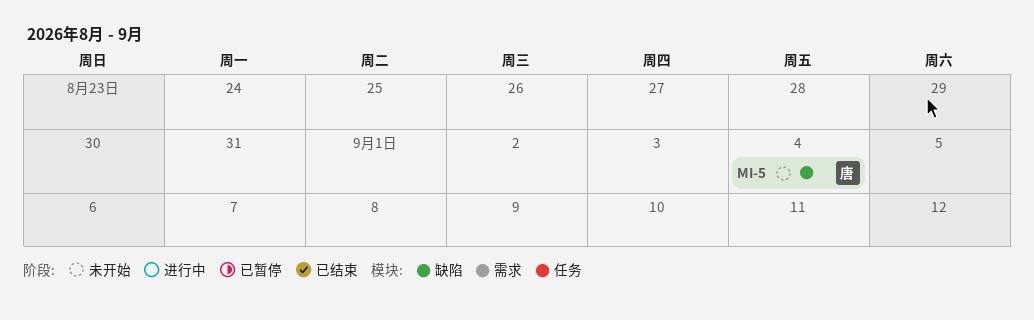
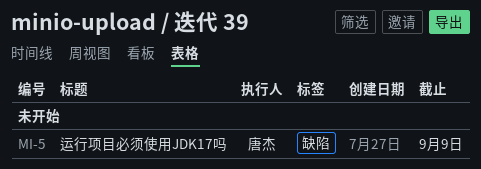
MI-5, due: Sep 4 -> Sep 9

